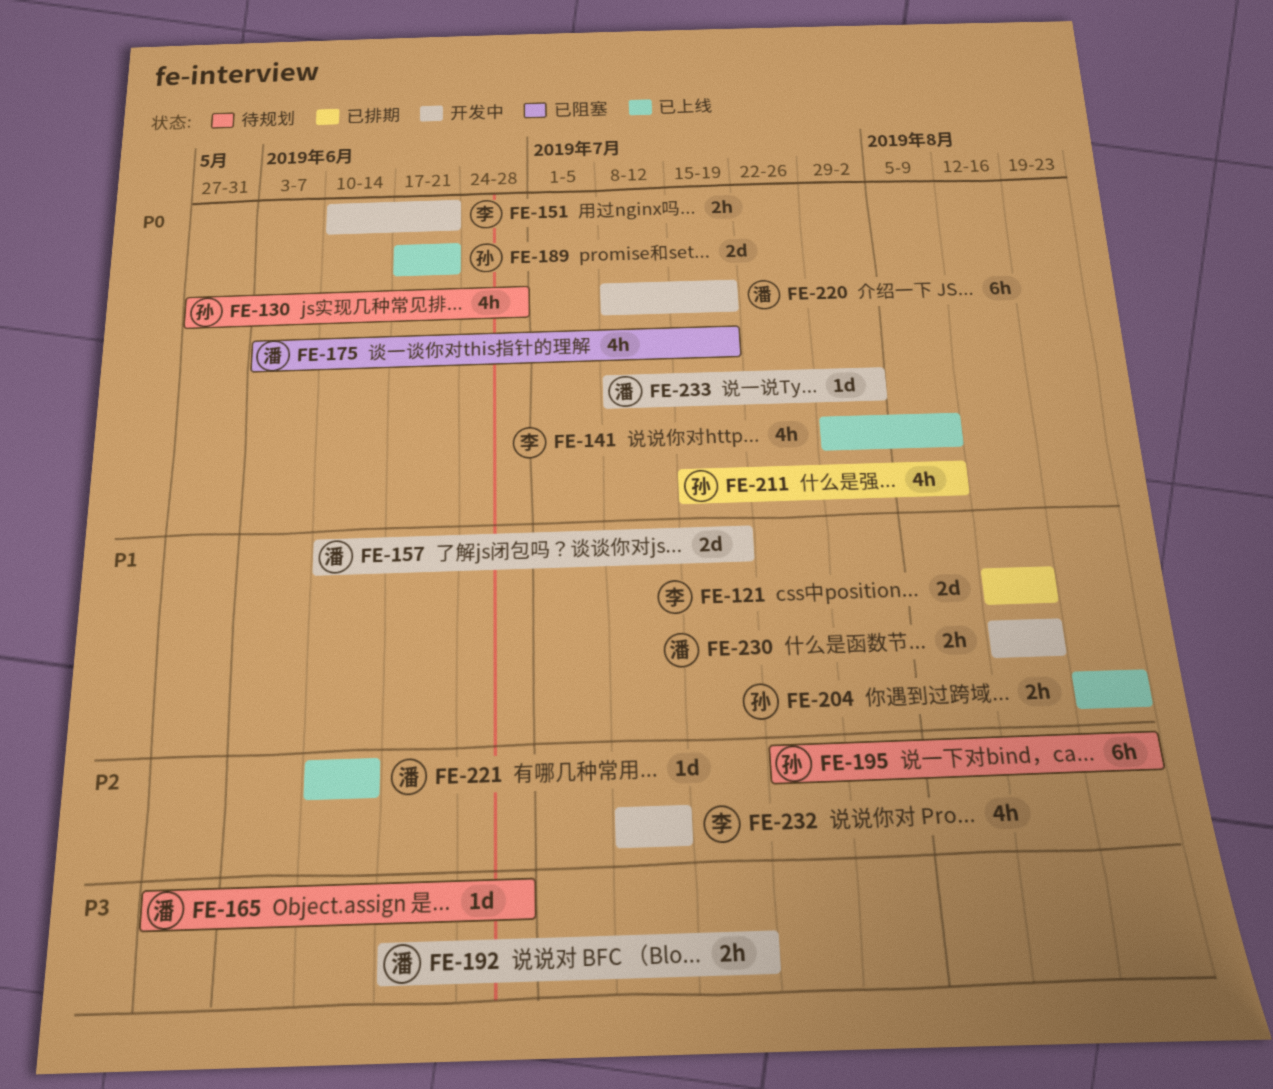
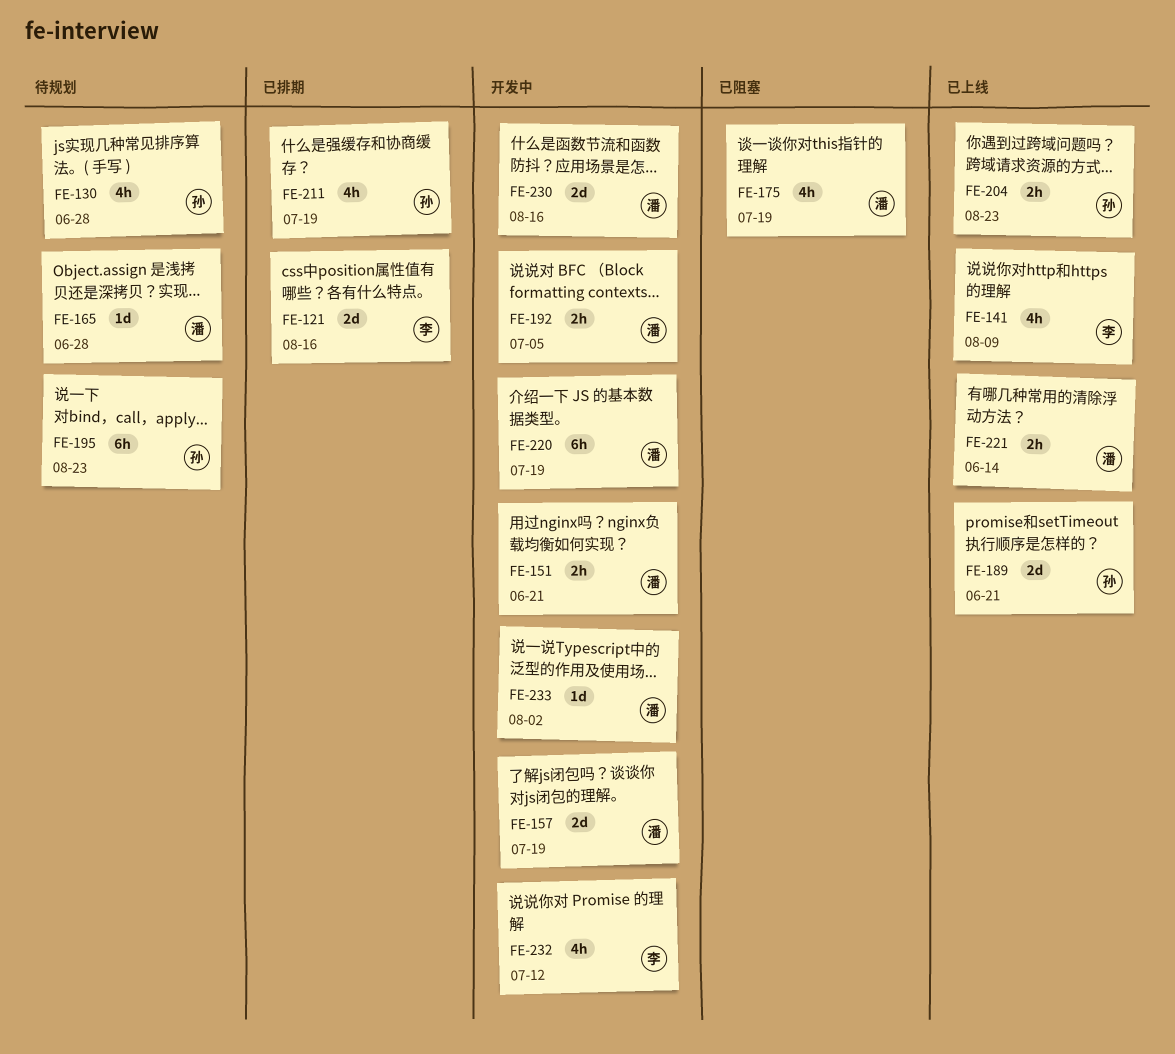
FE-151, owner: 李 -> 潘
FE-192, due: Jul 19 -> Jul 5
FE-211, due: Aug 9 -> Jul 19
FE-221, estimate: 1d -> 2h
FE-230, estimate: 2h -> 2d

